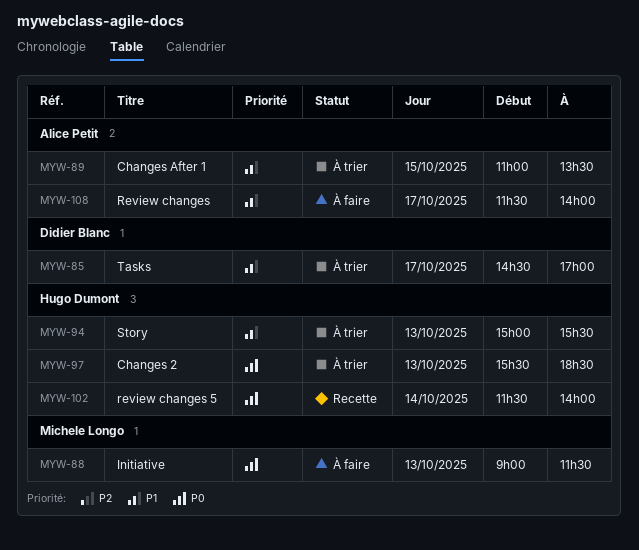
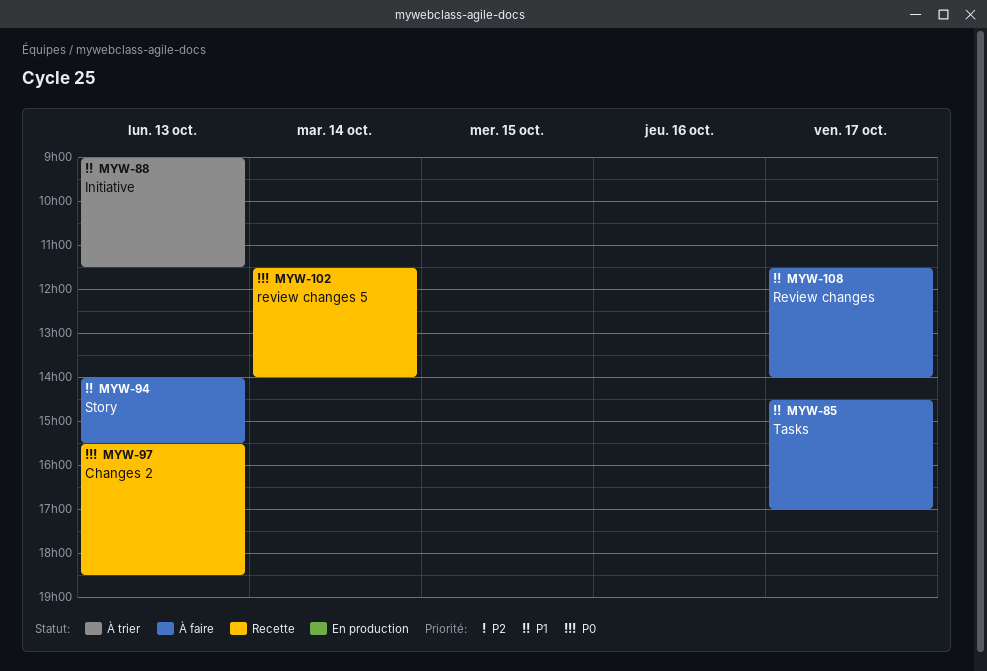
MYW-85, status: À trier -> À faire
MYW-88, status: À faire -> À trier
MYW-88, priority: P0 -> P1
MYW-89: present -> none
MYW-94, status: À trier -> À faire
MYW-94, begins: 15:00 -> 14:00
MYW-97, status: À trier -> Recette

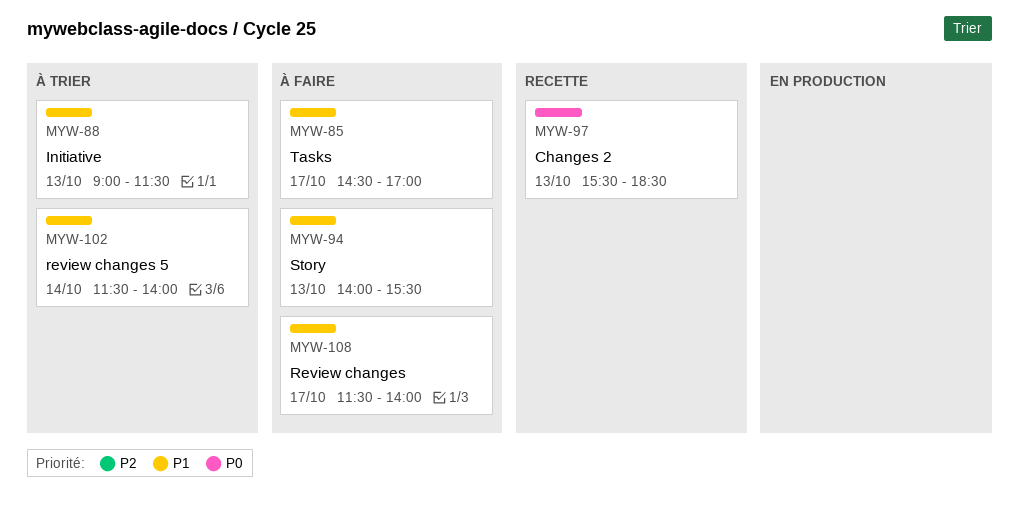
MYW-102, status: Recette -> À trier
MYW-102, priority: P0 -> P1

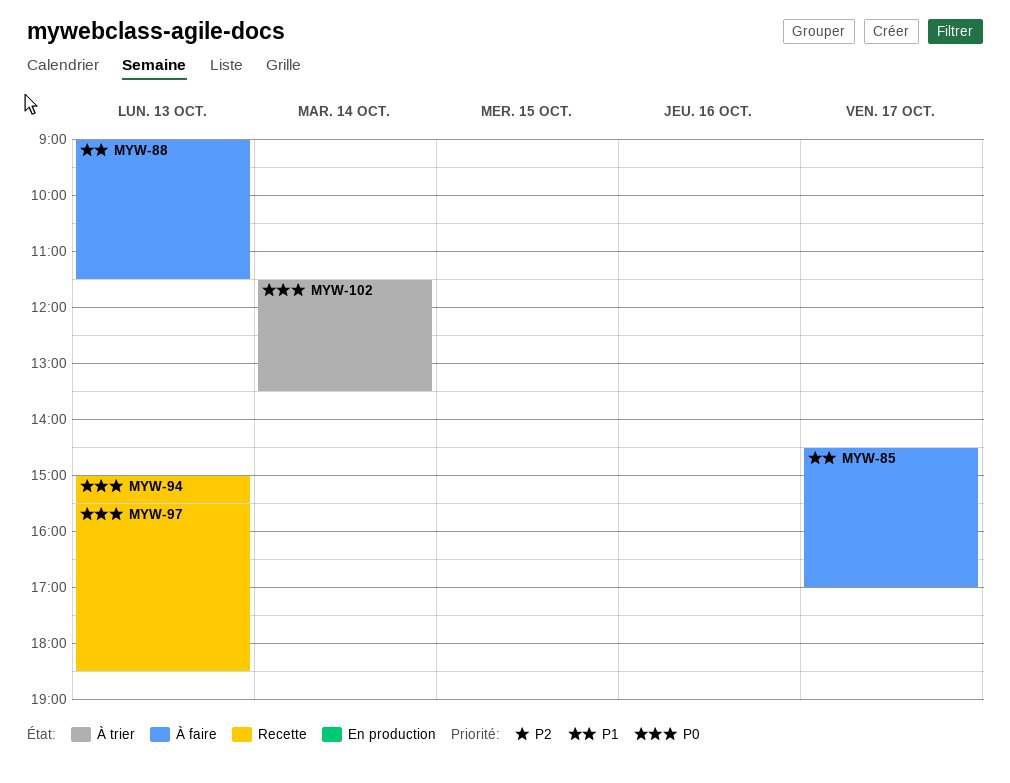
MYW-88, status: À trier -> À faire
MYW-94, status: À faire -> Recette
MYW-94, priority: P1 -> P0
MYW-94, begins: 14:00 -> 15:00
MYW-102, priority: P1 -> P0
MYW-102, ends: 14:00 -> 13:30
MYW-108: present -> none

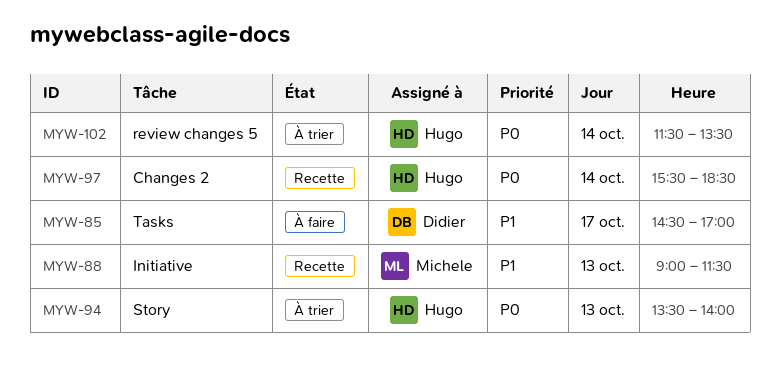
MYW-88, status: À faire -> Recette
MYW-94, status: Recette -> À trier
MYW-94, begins: 15:00 -> 13:30
MYW-94, ends: 15:30 -> 14:00
MYW-97, day: Oct 13 -> Oct 14

